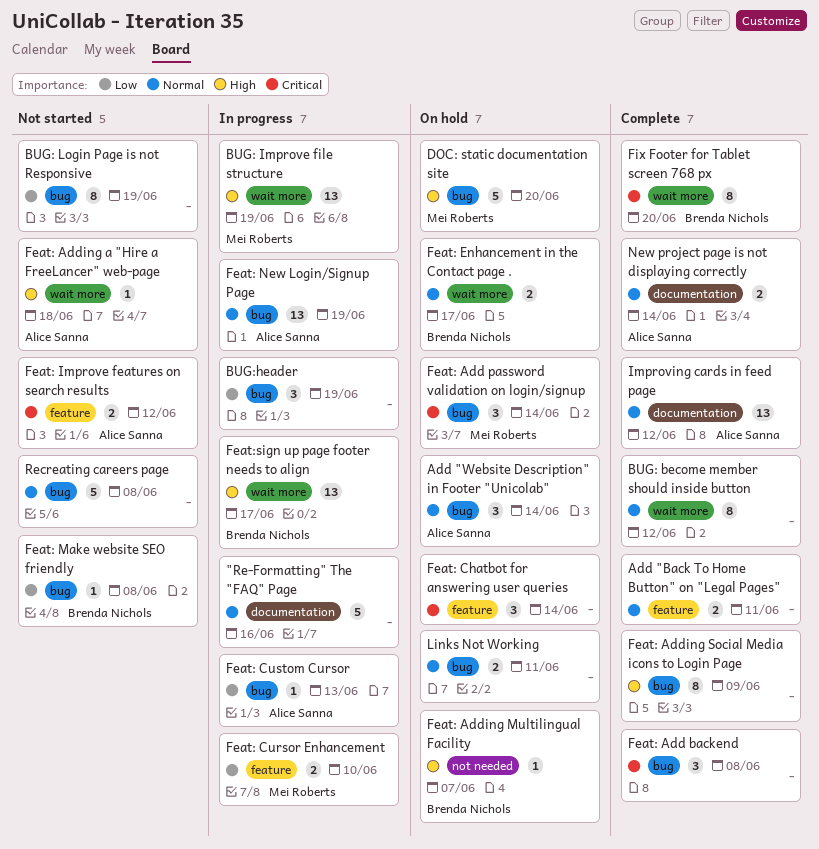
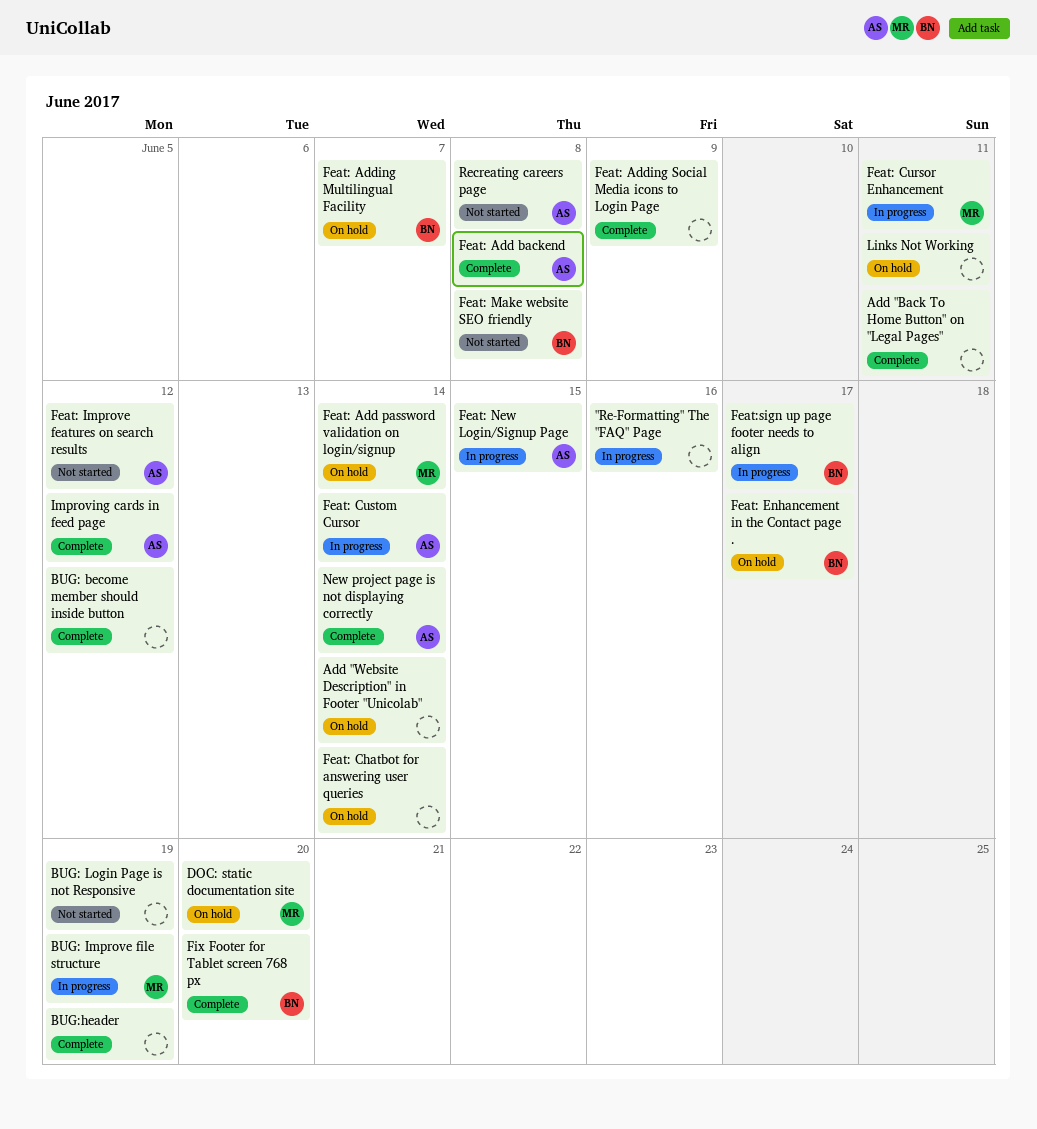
Add "Website Description" in Footer "Unicolab", owner: Alice Sanna -> none
BUG:header, status: In progress -> Complete
Feat: Add backend, owner: none -> Alice Sanna
Feat: Adding a "Hire a FreeLancer" web-page: present -> none
Feat: Cursor Enhancement, due: Jun 10 -> Jun 11
Feat: Custom Cursor, due: Jun 13 -> Jun 14
Feat: New Login/Signup Page, due: Jun 19 -> Jun 15
Recreating careers page, owner: none -> Alice Sanna

